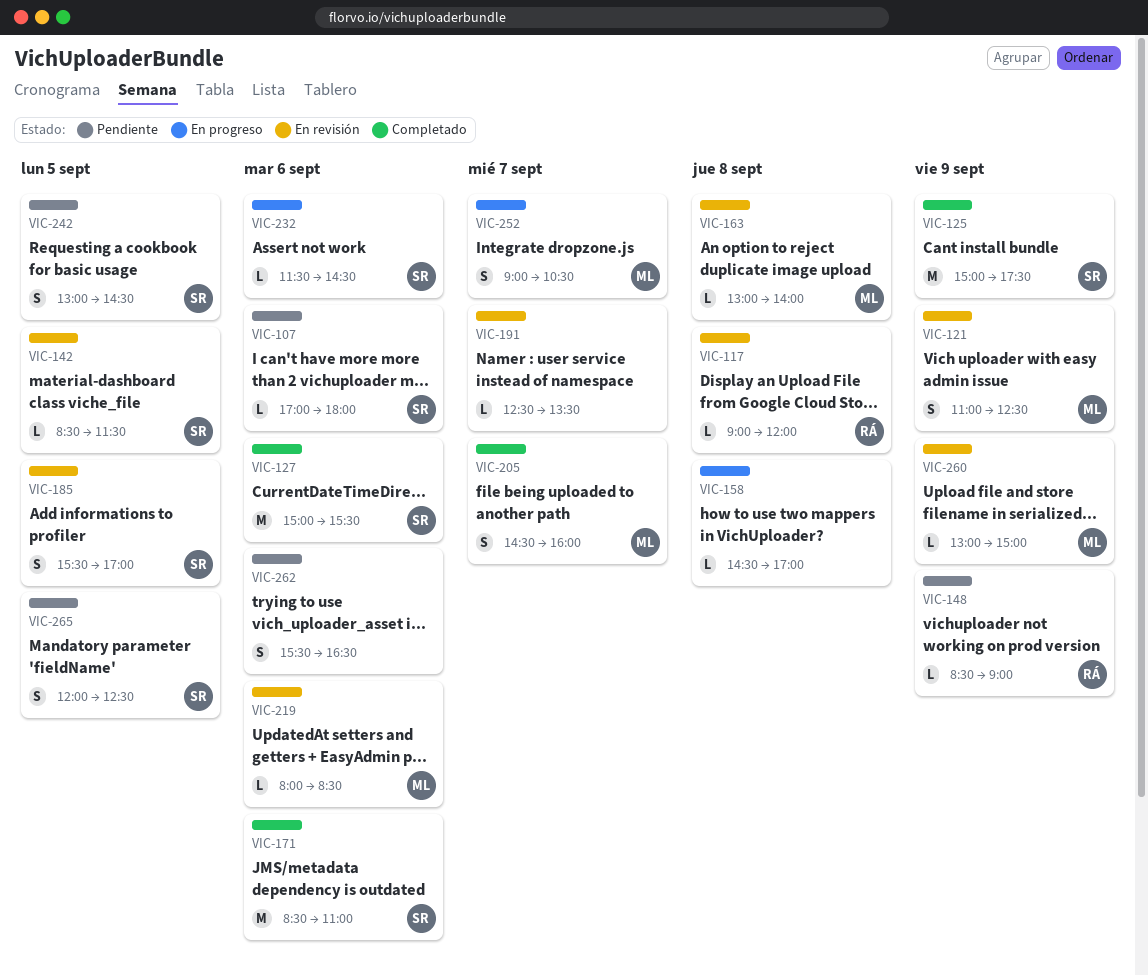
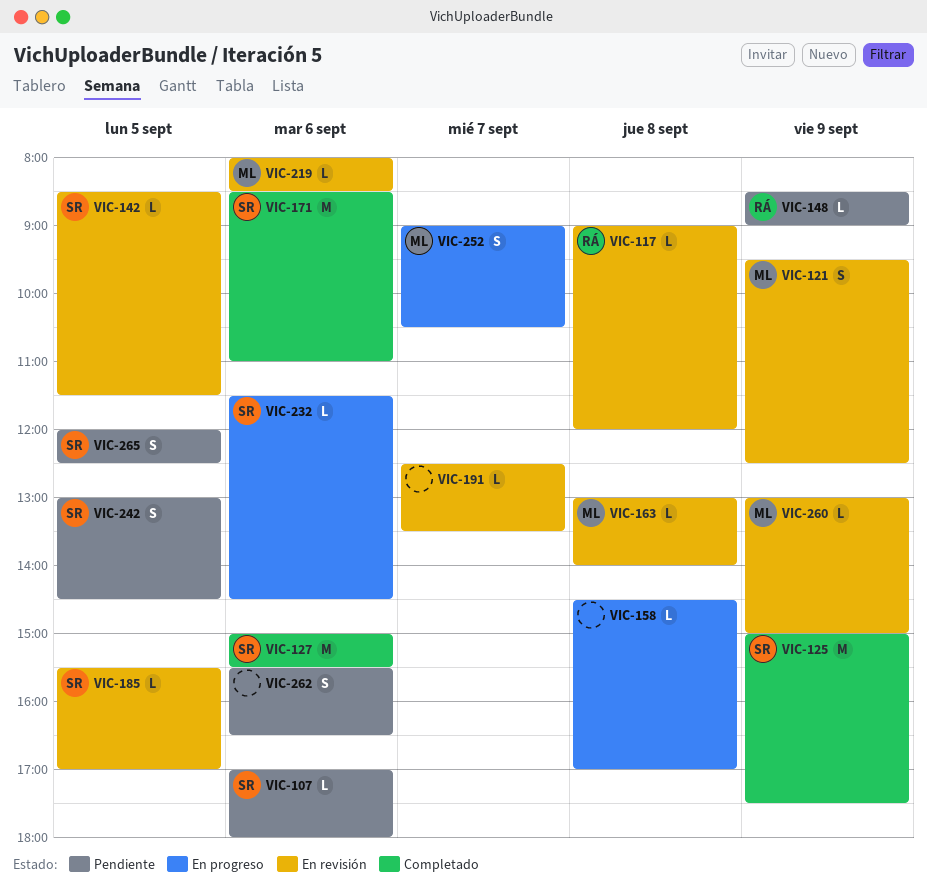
VIC-121, begins: 11:00 -> 09:30
VIC-185, estimate: S -> L
VIC-205: present -> none

